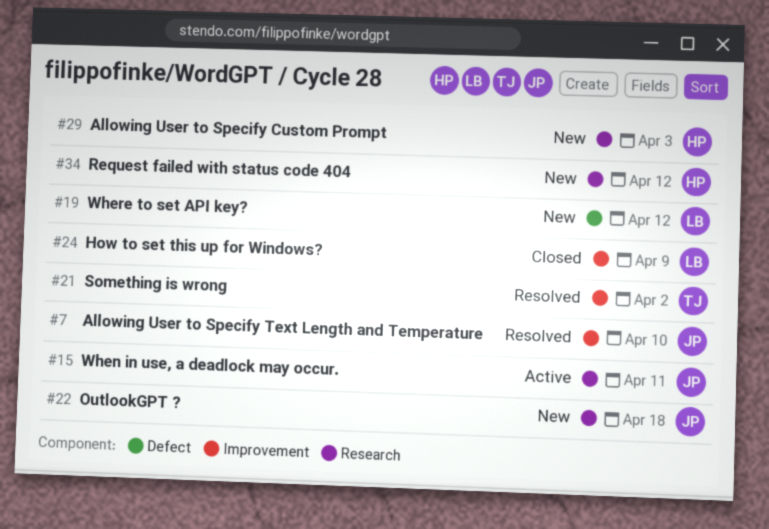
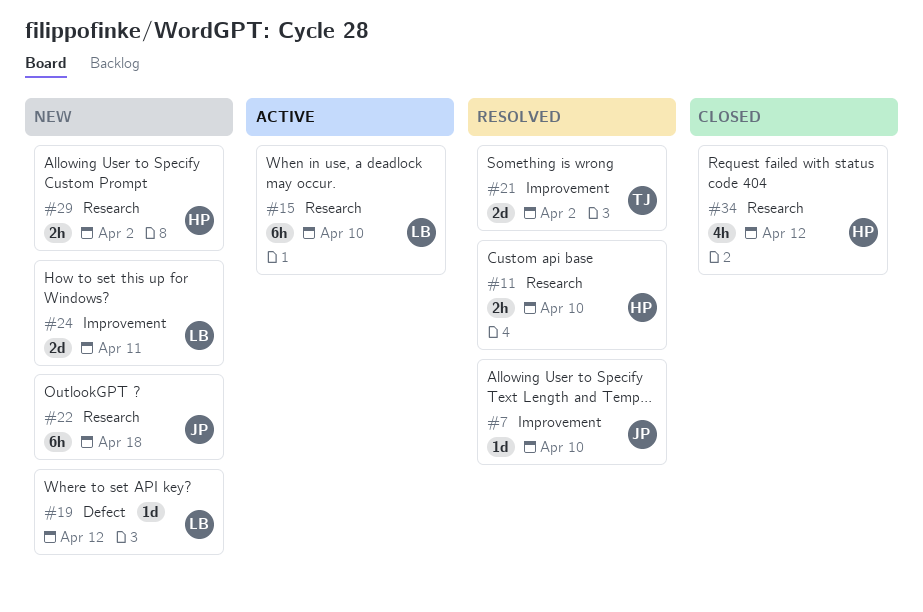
#11: none -> present
#15, owner: JP -> LB
#15, due: Apr 11 -> Apr 10
#24, status: Closed -> New
#24, due: Apr 9 -> Apr 11
#29, due: Apr 3 -> Apr 2
#34, status: New -> Closed

